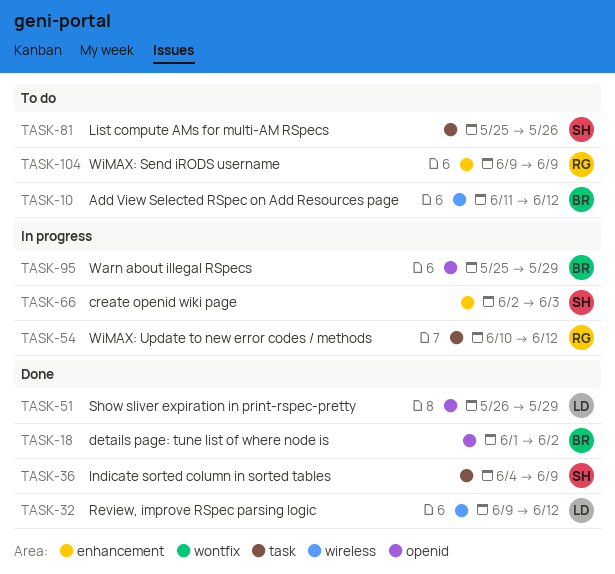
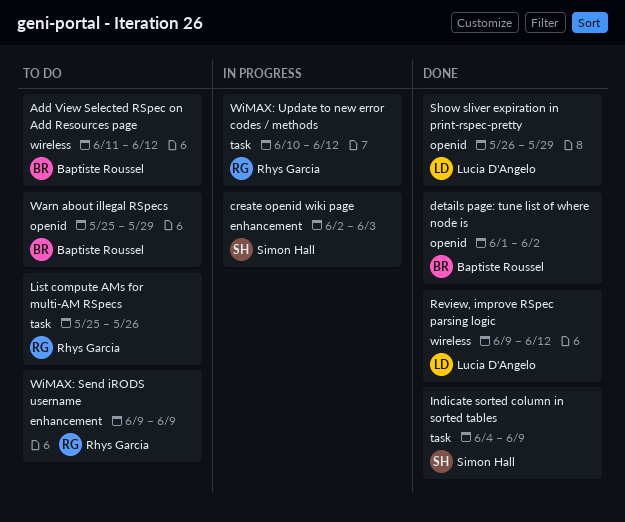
List compute AMs for multi-AM RSpecs, owner: Simon Hall -> Rhys Garcia
Warn about illegal RSpecs, status: In progress -> To do

